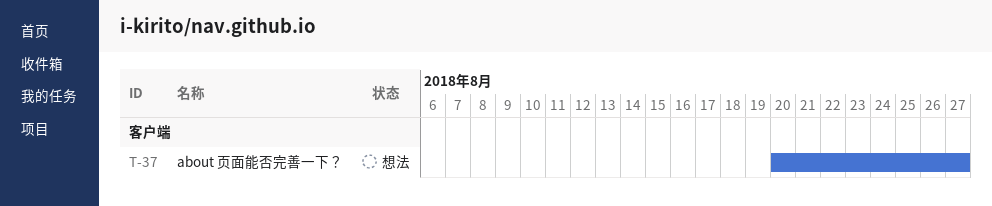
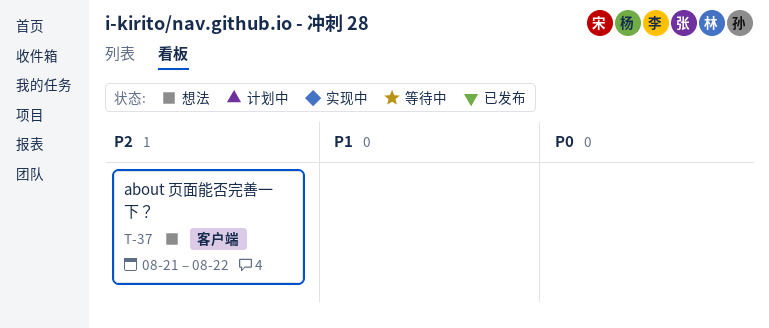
T-37, start: Aug 20 -> Aug 21
T-37, due: Aug 27 -> Aug 22

